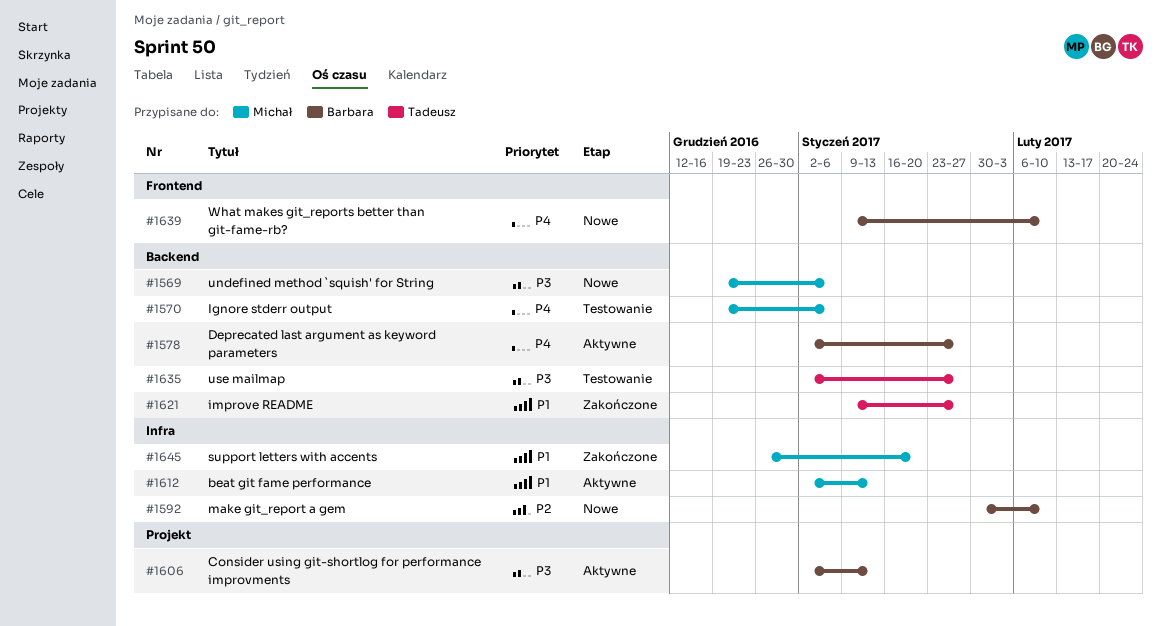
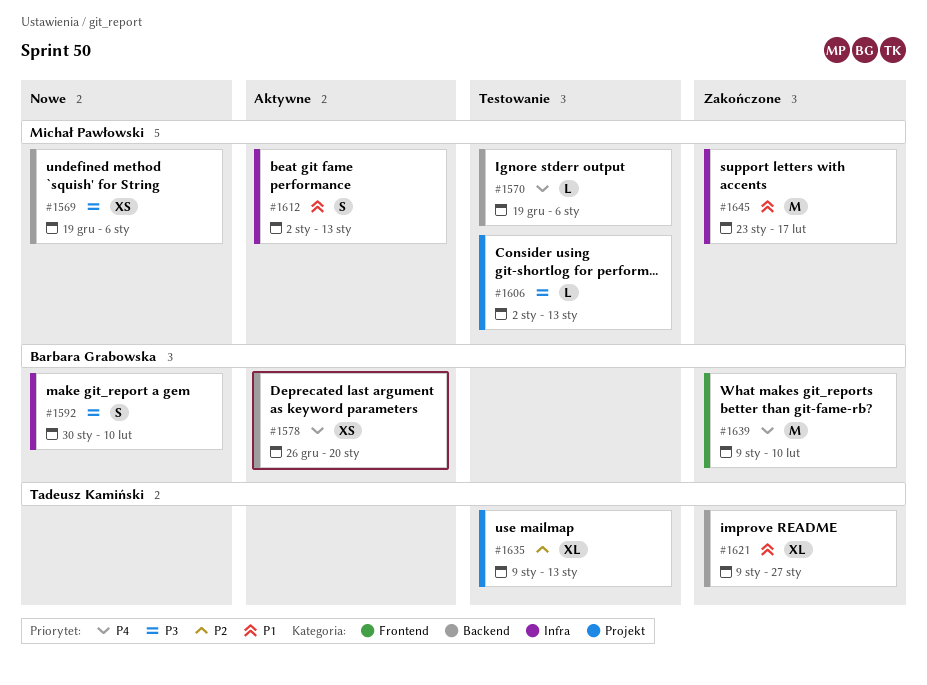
#1578, start: Jan 2 -> Dec 26
#1578, due: Jan 27 -> Jan 20
#1592, priority: P2 -> P3
#1606, status: Aktywne -> Testowanie
#1606, owner: Barbara Grabowska -> Michał Pawłowski
#1635, priority: P3 -> P2
#1635, label: Backend -> Projekt
#1635, start: Jan 2 -> Jan 9
#1635, due: Jan 27 -> Jan 13
#1639, status: Nowe -> Zakończone
#1645, start: Dec 26 -> Jan 23
#1645, due: Jan 20 -> Feb 17

